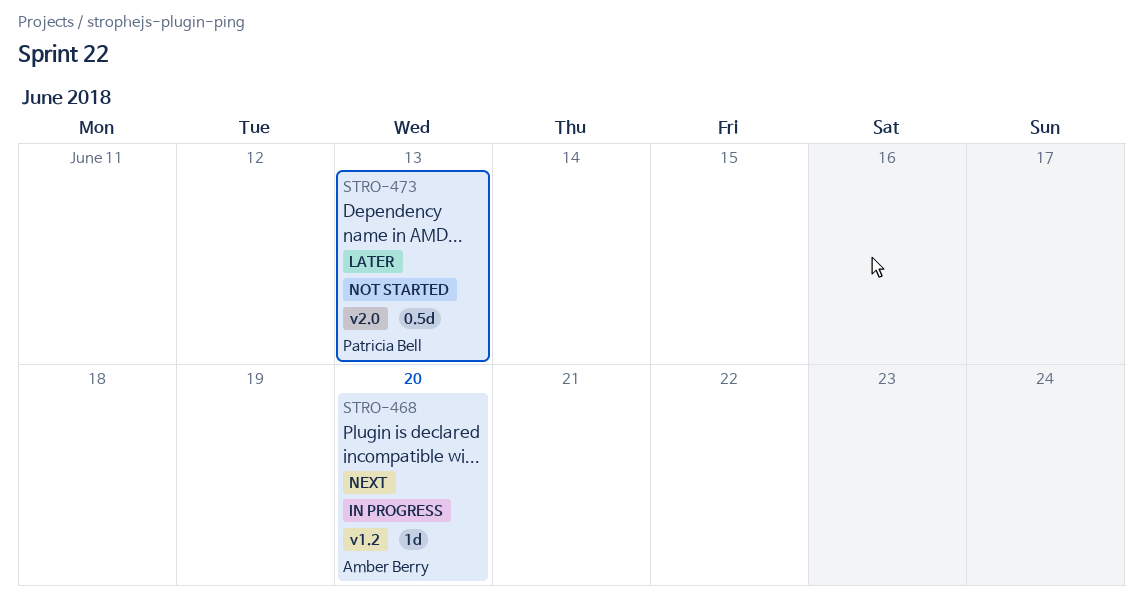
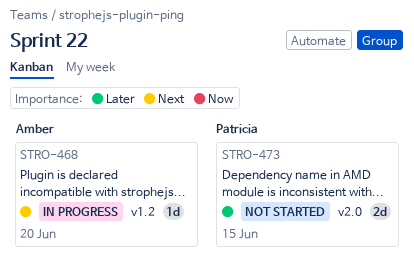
STRO-473, estimate: 0.5d -> 2d
STRO-473, due: Jun 13 -> Jun 15

